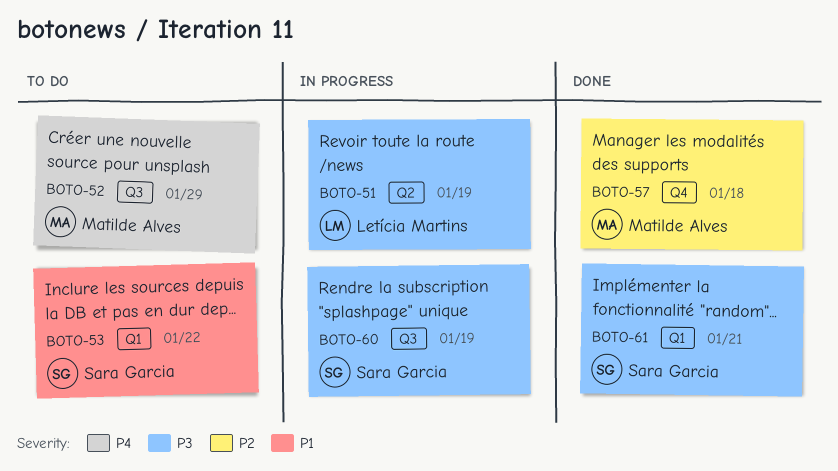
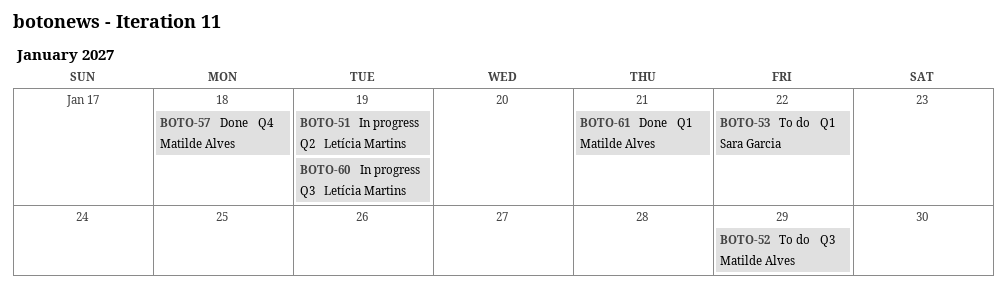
BOTO-60, owner: Sara Garcia -> Letícia Martins
BOTO-61, owner: Sara Garcia -> Matilde Alves

